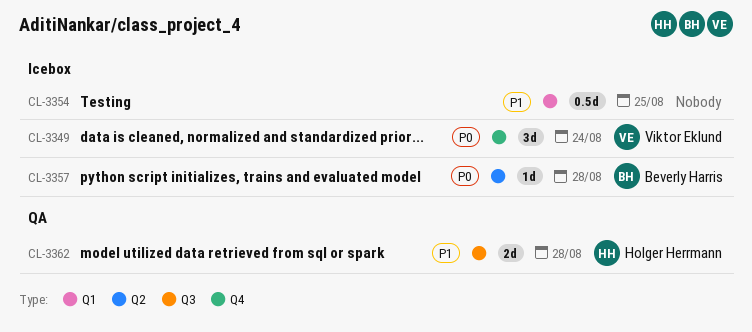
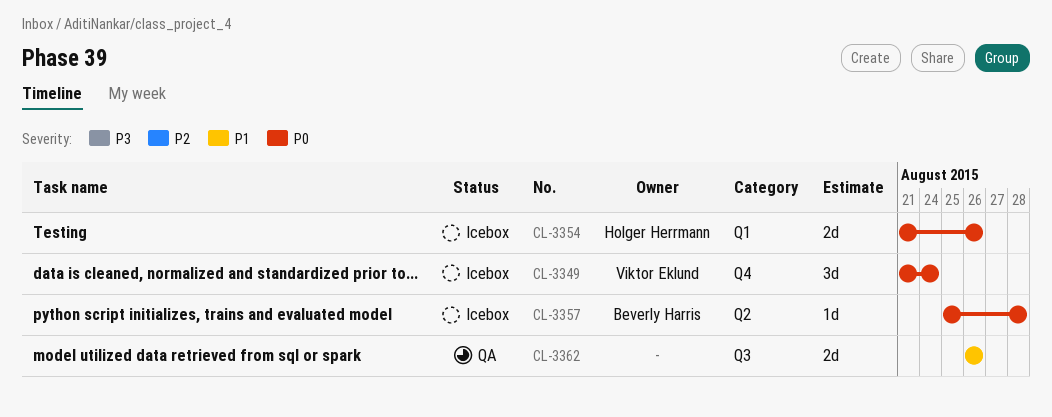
CL-3354, owner: none -> Holger Herrmann
CL-3354, priority: P1 -> P0
CL-3354, estimate: 0.5d -> 2d
CL-3354, due: Aug 25 -> Aug 26
CL-3362, owner: Holger Herrmann -> none
CL-3362, due: Aug 28 -> Aug 26

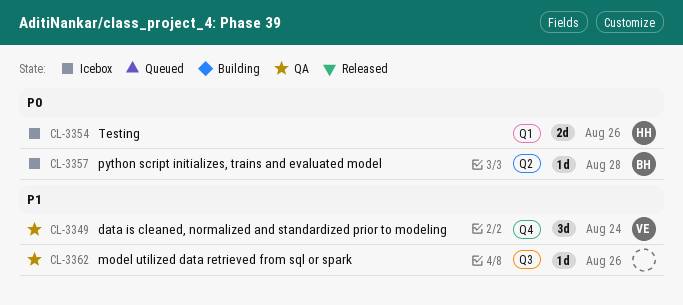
CL-3349, status: Icebox -> QA
CL-3349, priority: P0 -> P1
CL-3362, estimate: 2d -> 1d

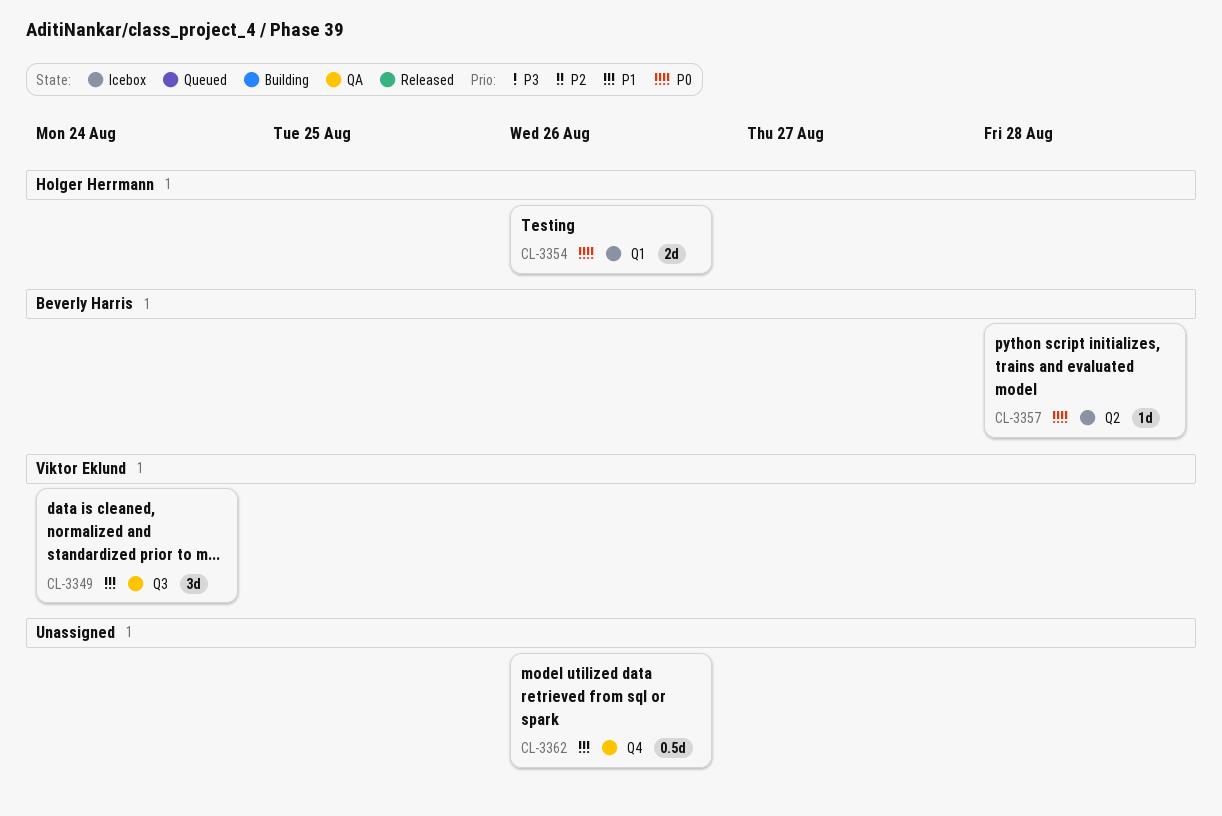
CL-3349, label: Q4 -> Q3
CL-3362, label: Q3 -> Q4
CL-3362, estimate: 1d -> 0.5d

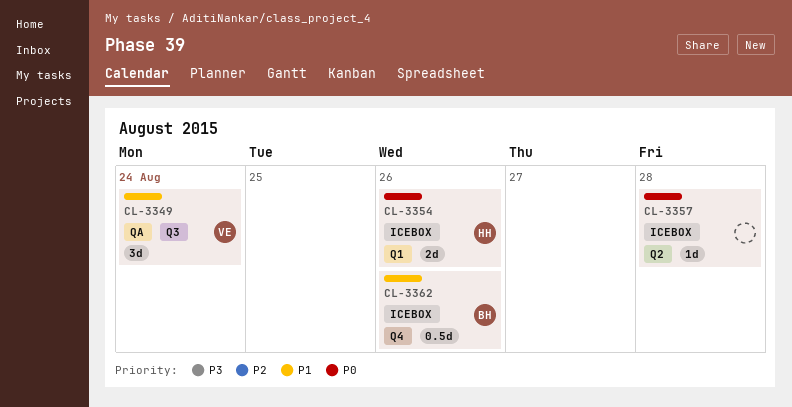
CL-3357, owner: Beverly Harris -> none
CL-3362, status: QA -> Icebox
CL-3362, owner: none -> Beverly Harris

